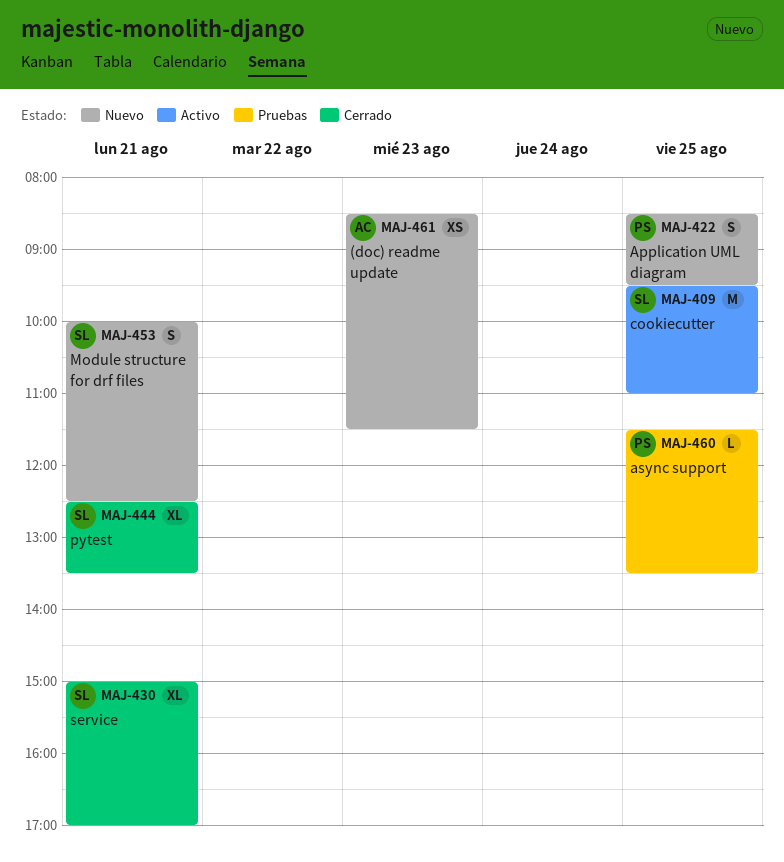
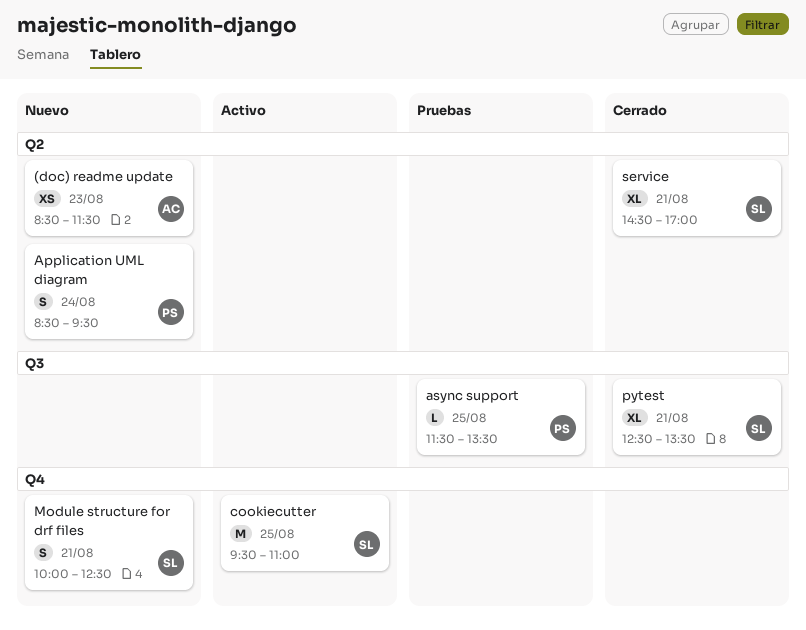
Application UML diagram, day: Aug 25 -> Aug 24
service, begins: 15:00 -> 14:30

